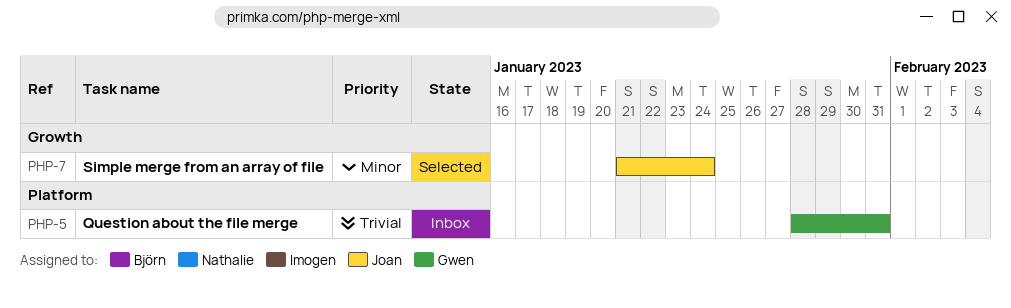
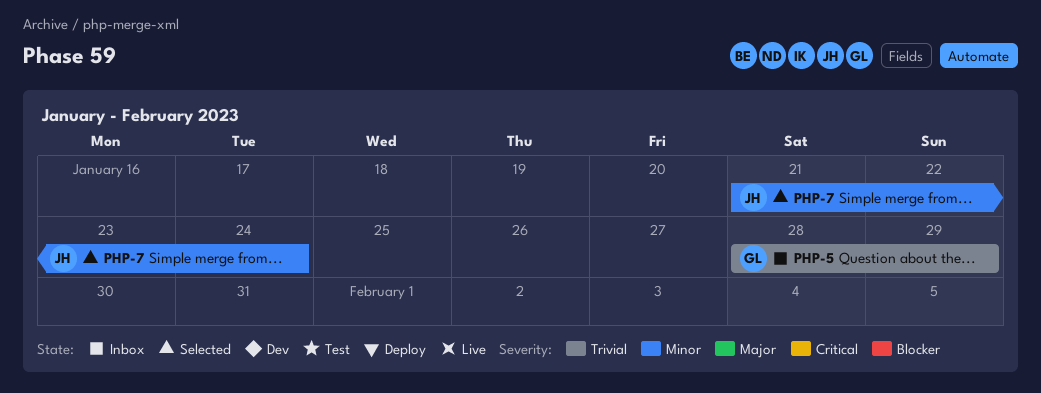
PHP-5, due: Jan 31 -> Jan 29

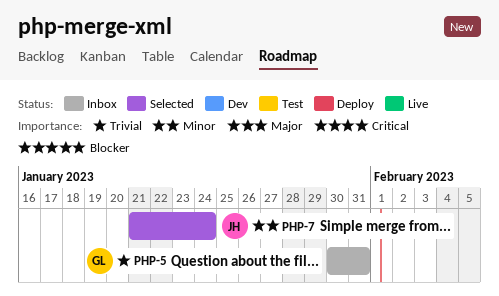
PHP-5, start: Jan 28 -> Jan 30
PHP-5, due: Jan 29 -> Jan 31

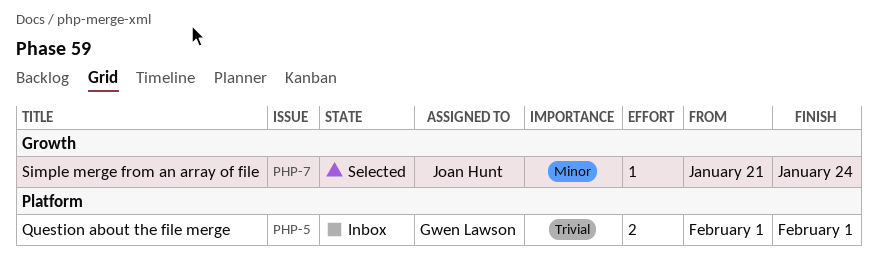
PHP-5, start: Jan 30 -> Feb 1
PHP-5, due: Jan 31 -> Feb 1

